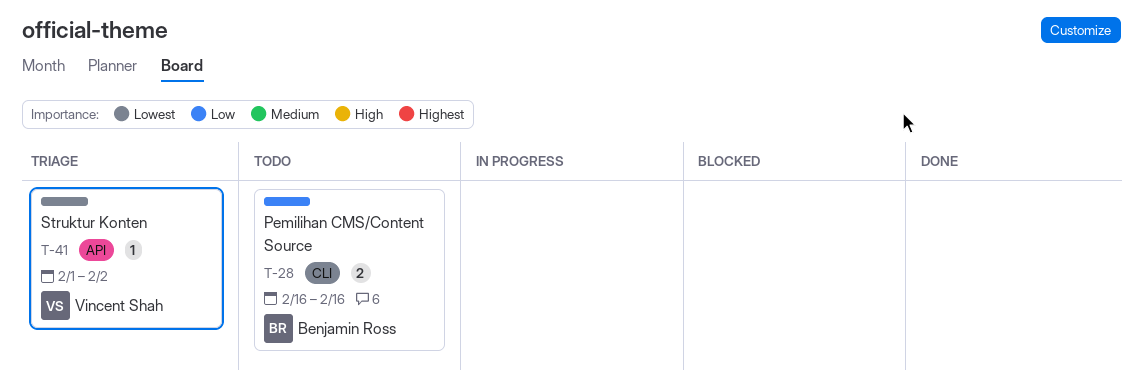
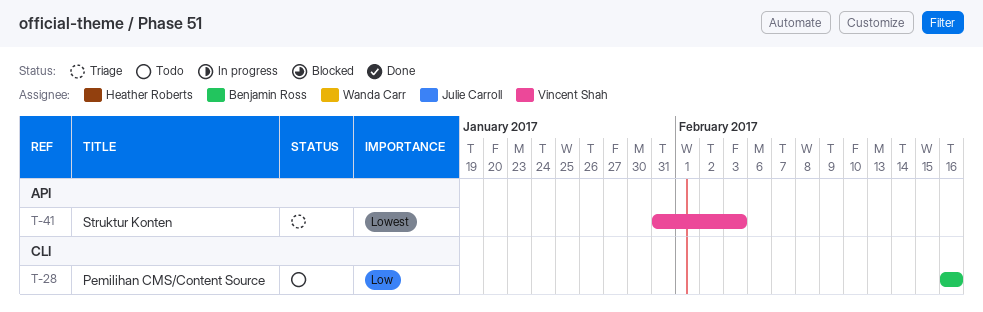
T-41, start: Feb 1 -> Jan 31
T-41, due: Feb 2 -> Feb 3

